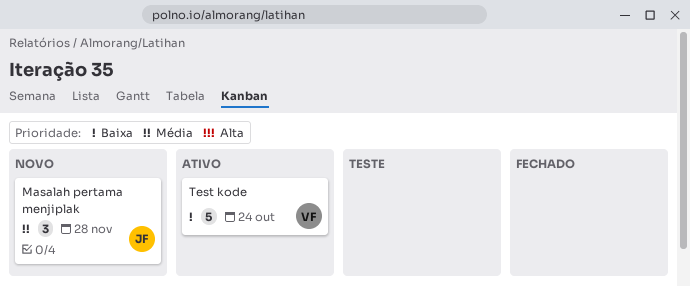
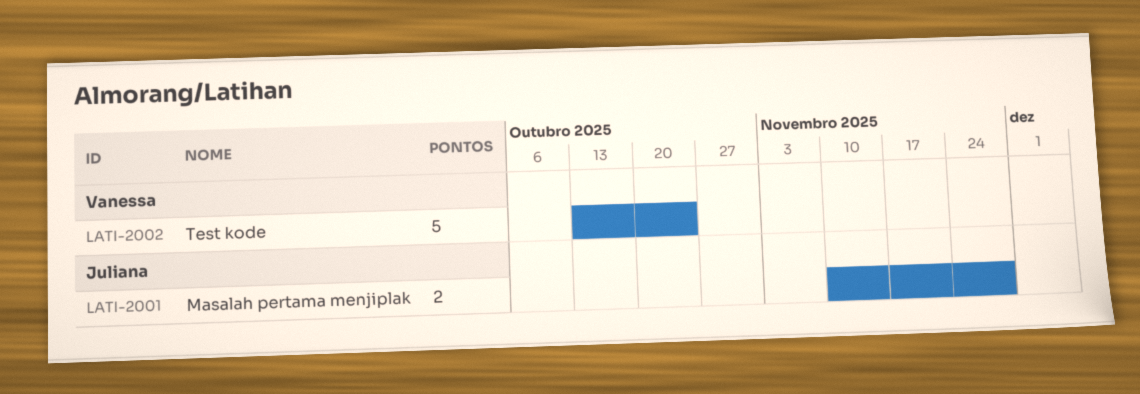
Masalah pertama menjiplak, estimate: 3 -> 2

